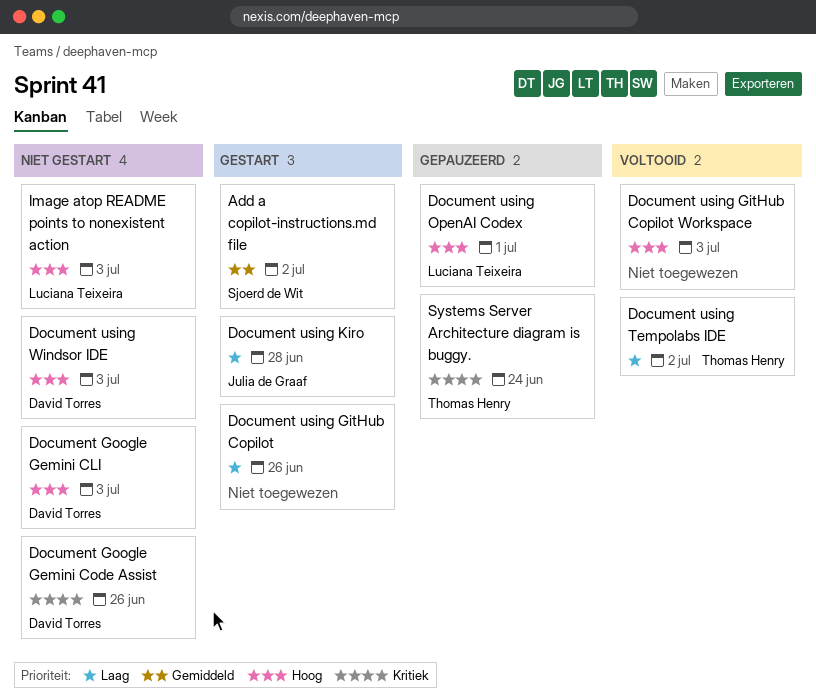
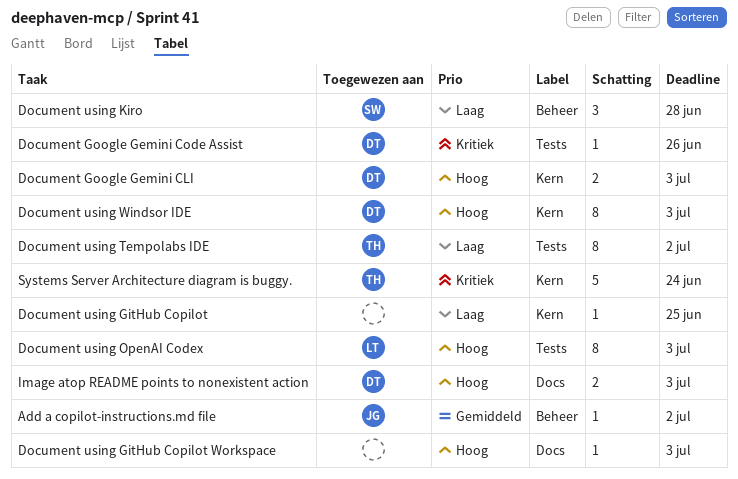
Add a copilot-instructions.md file, owner: Sjoerd de Wit -> Julia de Graaf
Document using GitHub Copilot, due: Jun 26 -> Jun 25
Document using Kiro, owner: Julia de Graaf -> Sjoerd de Wit
Document using OpenAI Codex, due: Jul 1 -> Jul 3
Image atop README points to nonexistent action, owner: Luciana Teixeira -> David Torres

